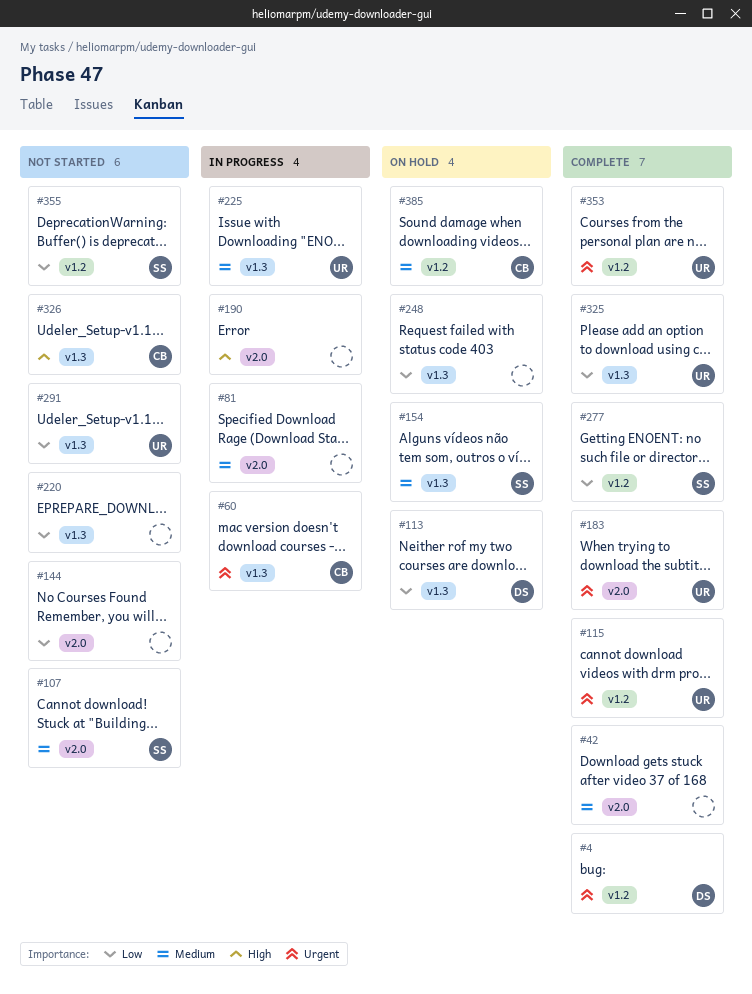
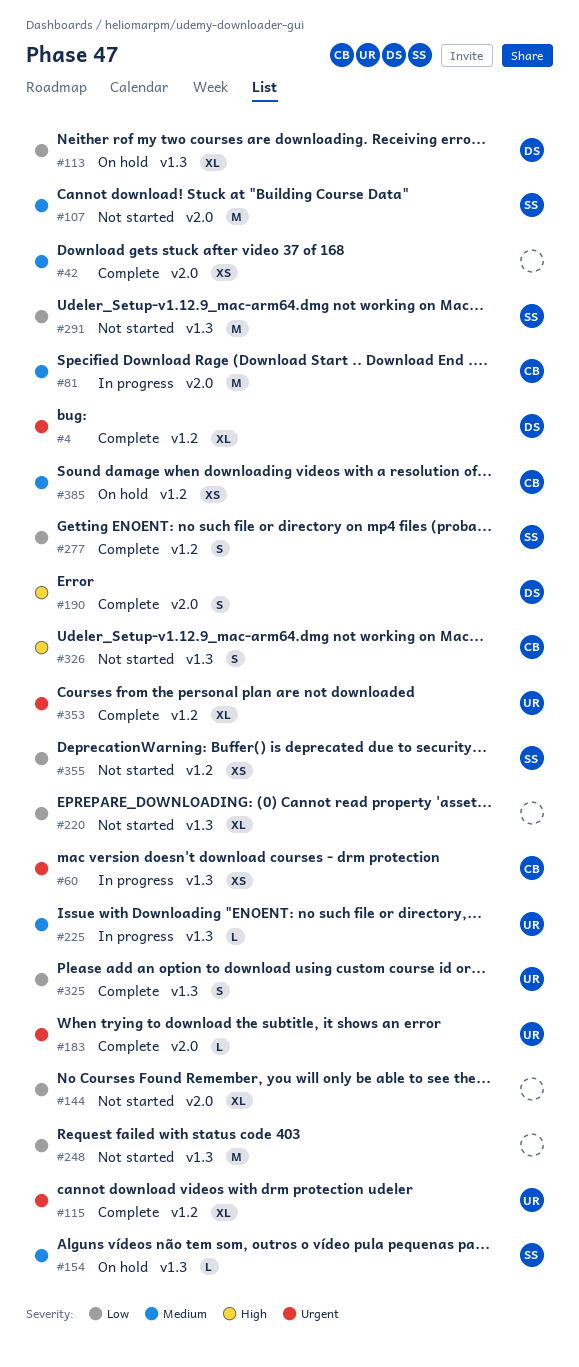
#81, owner: none -> CB
#190, status: In progress -> Complete
#190, owner: none -> DS
#248, status: On hold -> Not started
#291, owner: UR -> SS

